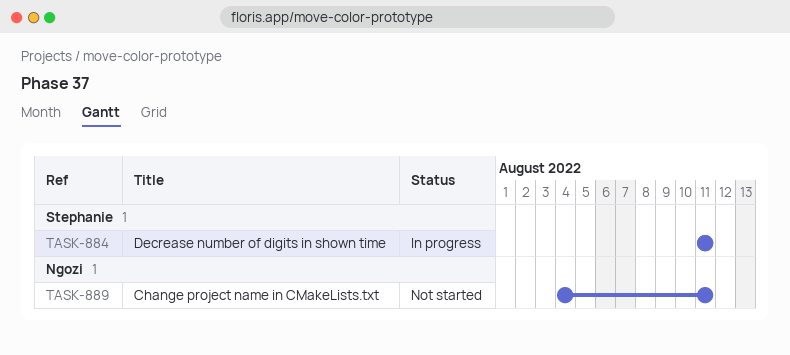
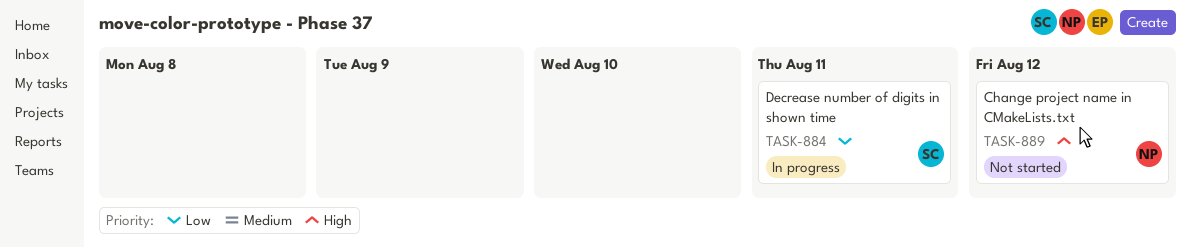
TASK-889, due: Aug 11 -> Aug 12

